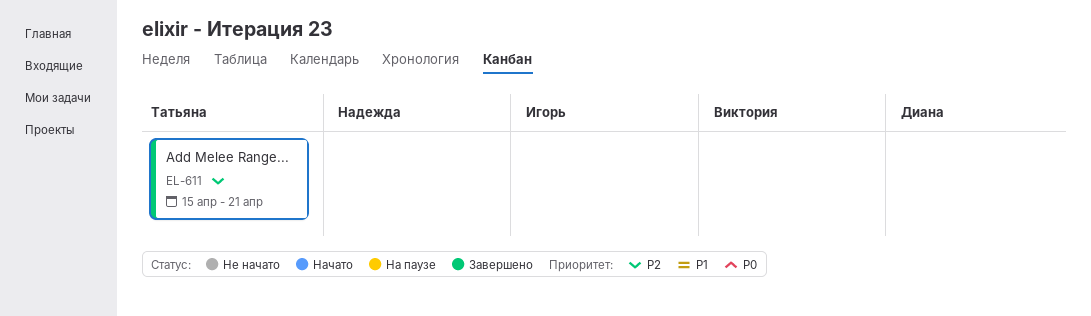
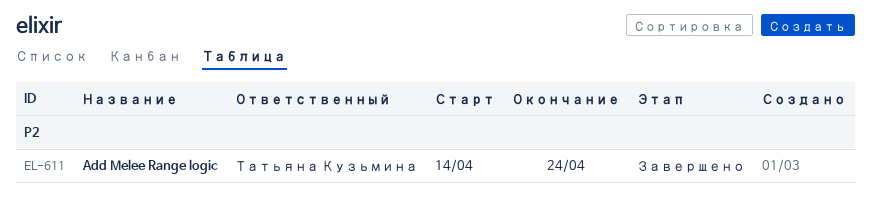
EL-611, start: Apr 15 -> Apr 14
EL-611, due: Apr 21 -> Apr 24

